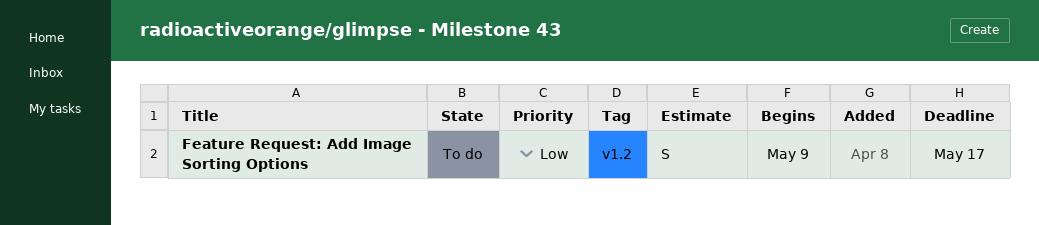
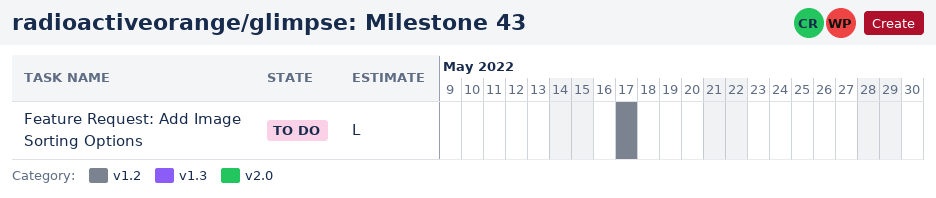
Feature Request: Add Image Sorting Options, estimate: S -> L
Feature Request: Add Image Sorting Options, start: May 9 -> May 17

